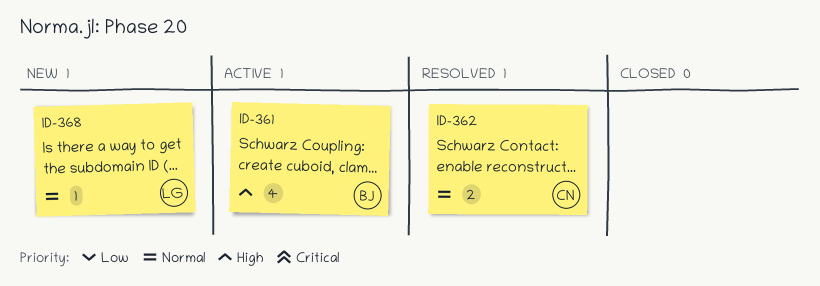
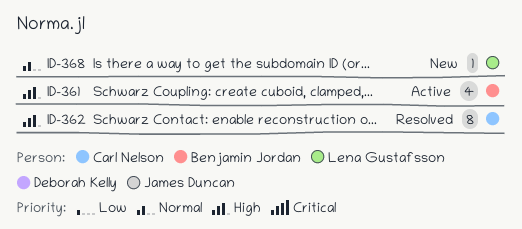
ID-362, priority: Normal -> High
ID-362, estimate: 2 -> 8

